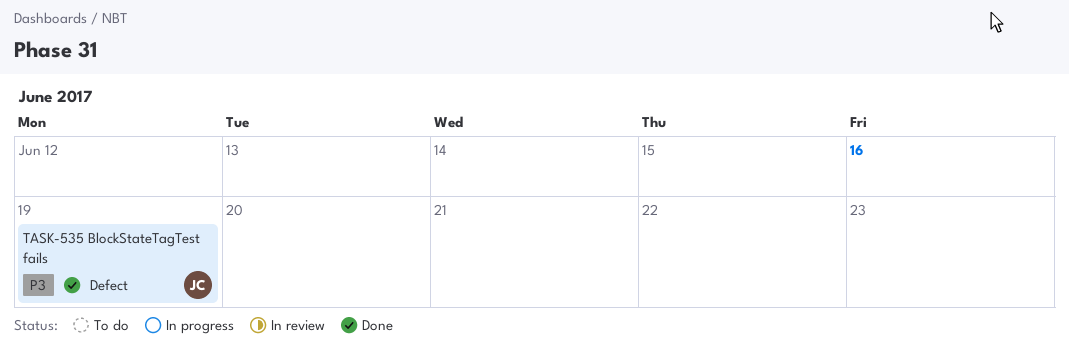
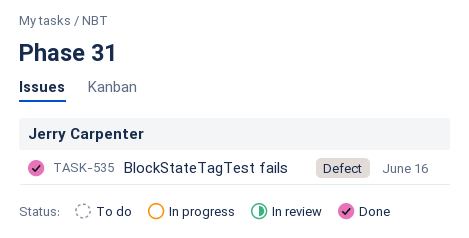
TASK-535, due: Jun 19 -> Jun 16

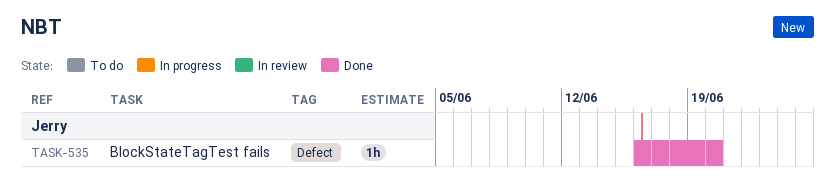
TASK-535, due: Jun 16 -> Jun 20

